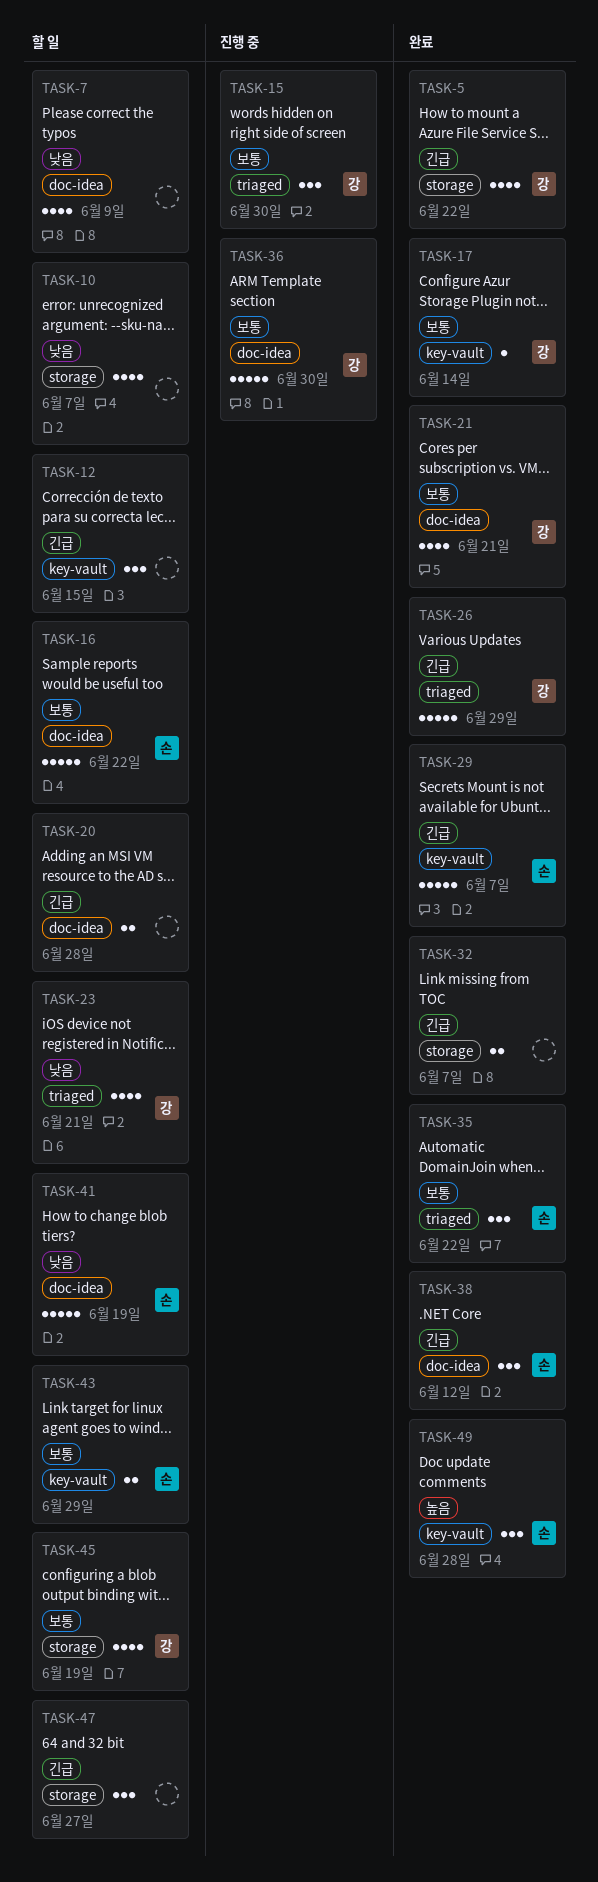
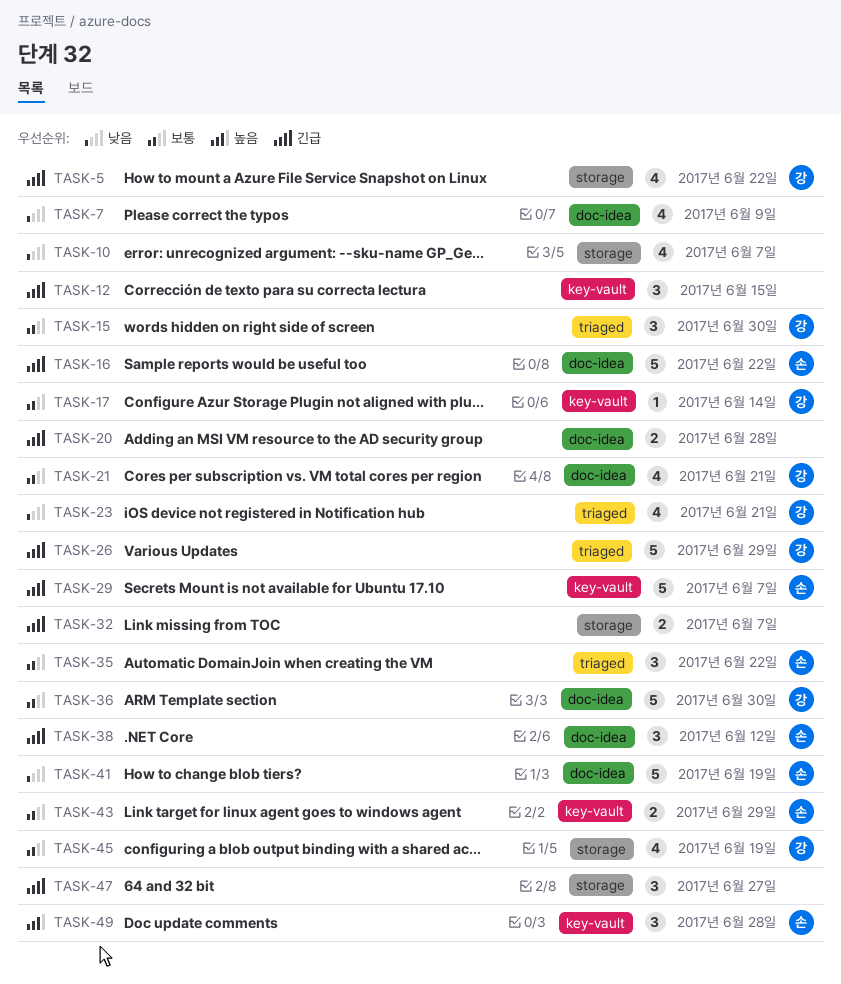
TASK-16, priority: 보통 -> 긴급

